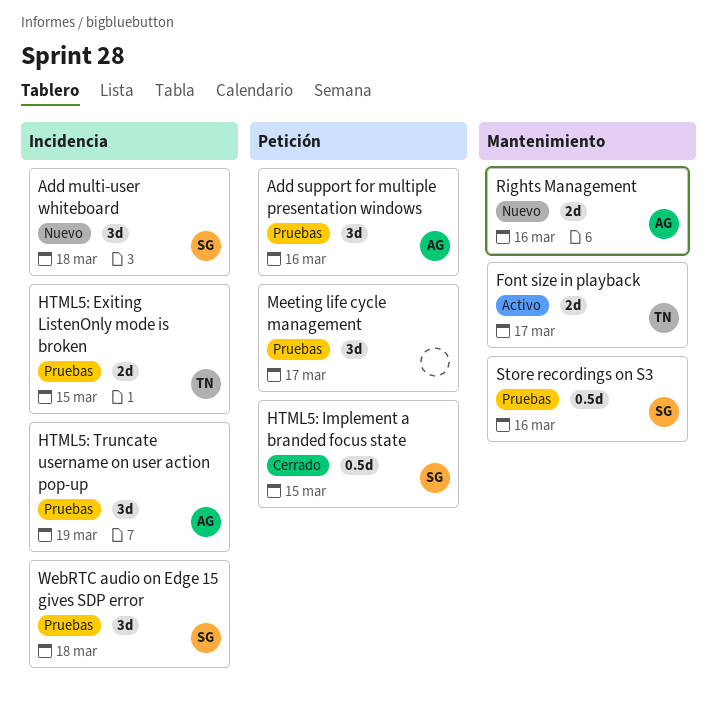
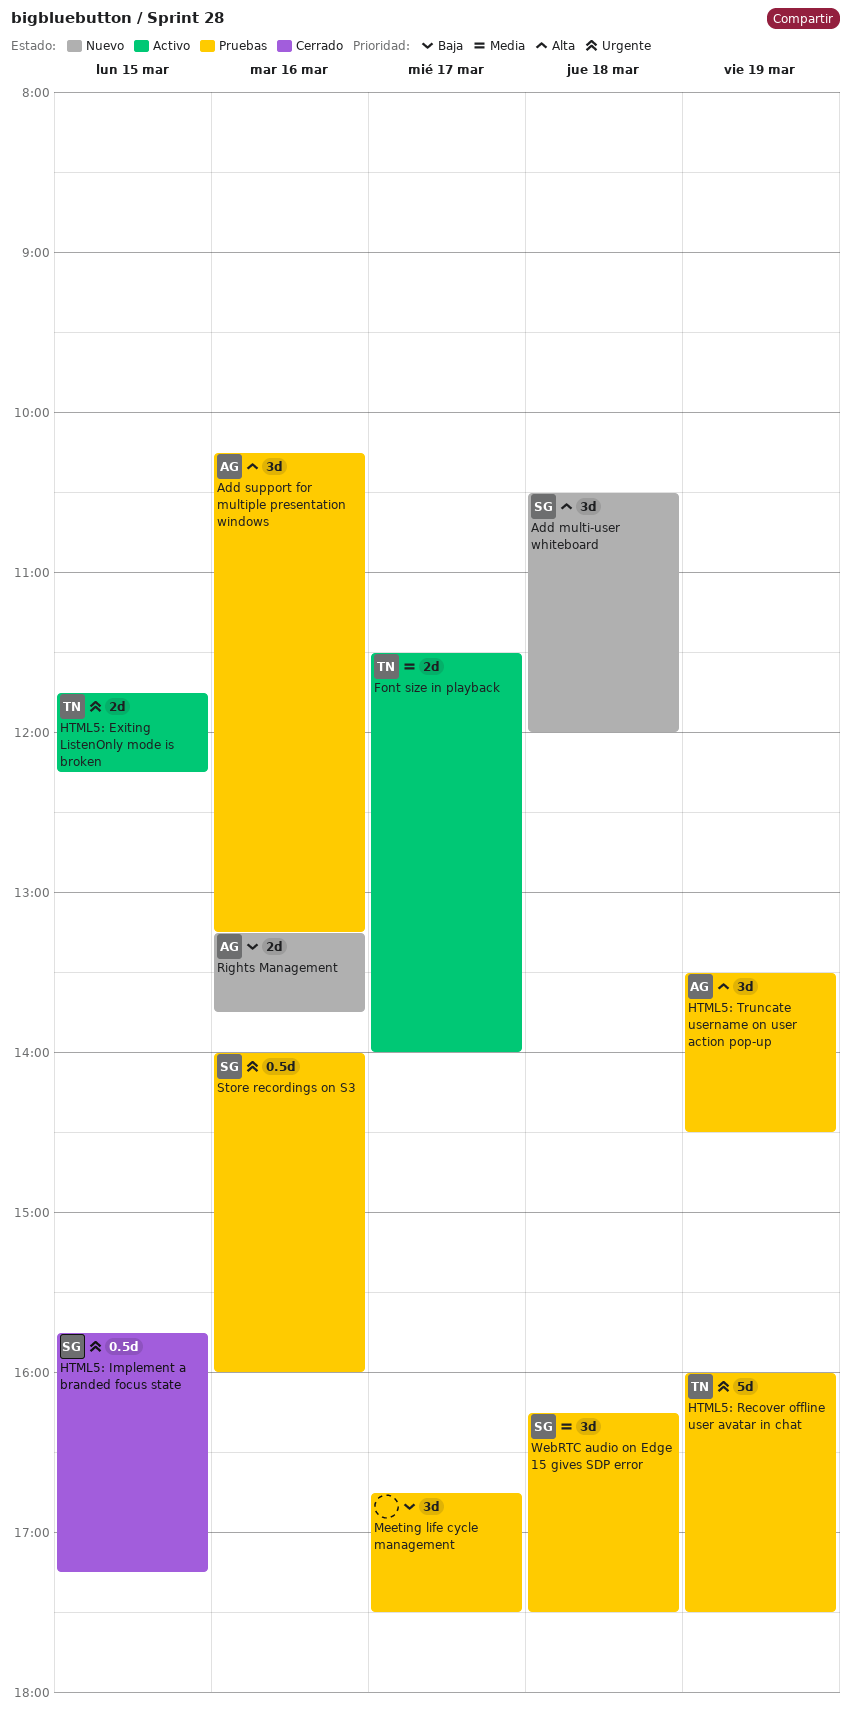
HTML5: Exiting ListenOnly mode is broken, status: Pruebas -> Activo
HTML5: Recover offline user avatar in chat: none -> present

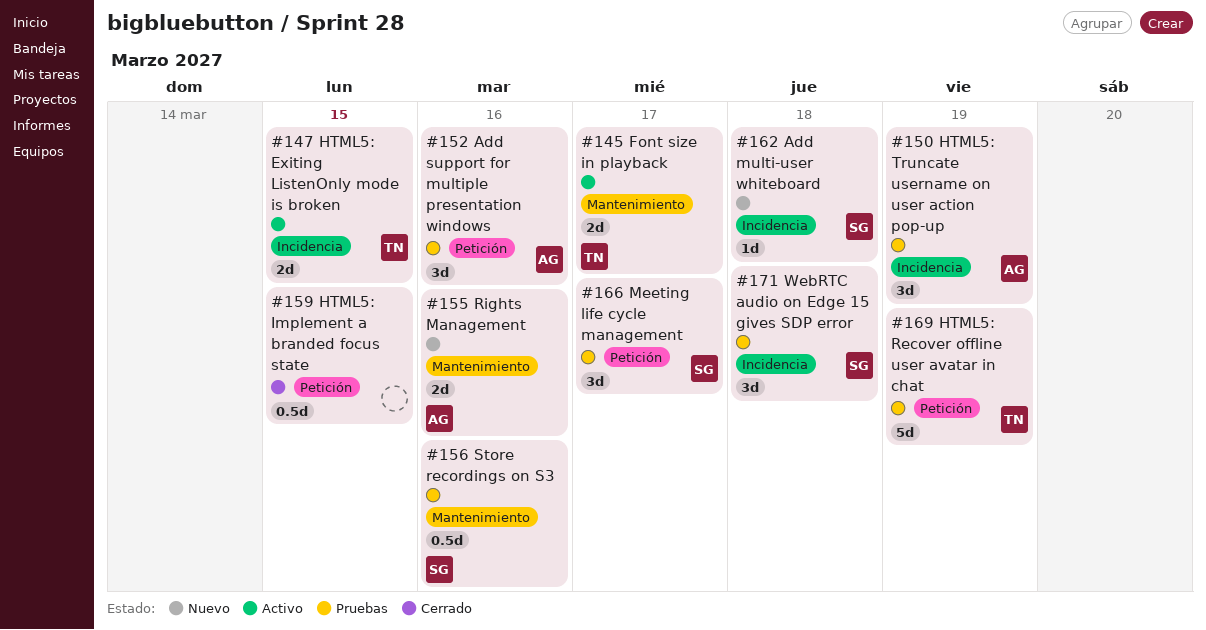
Add multi-user whiteboard, estimate: 3d -> 1d
HTML5: Implement a branded focus state, owner: SG -> none
Meeting life cycle management, owner: none -> SG

